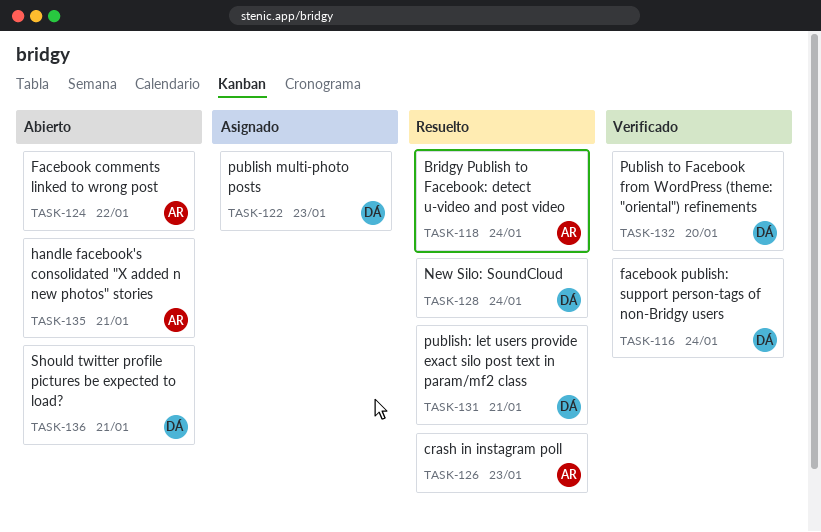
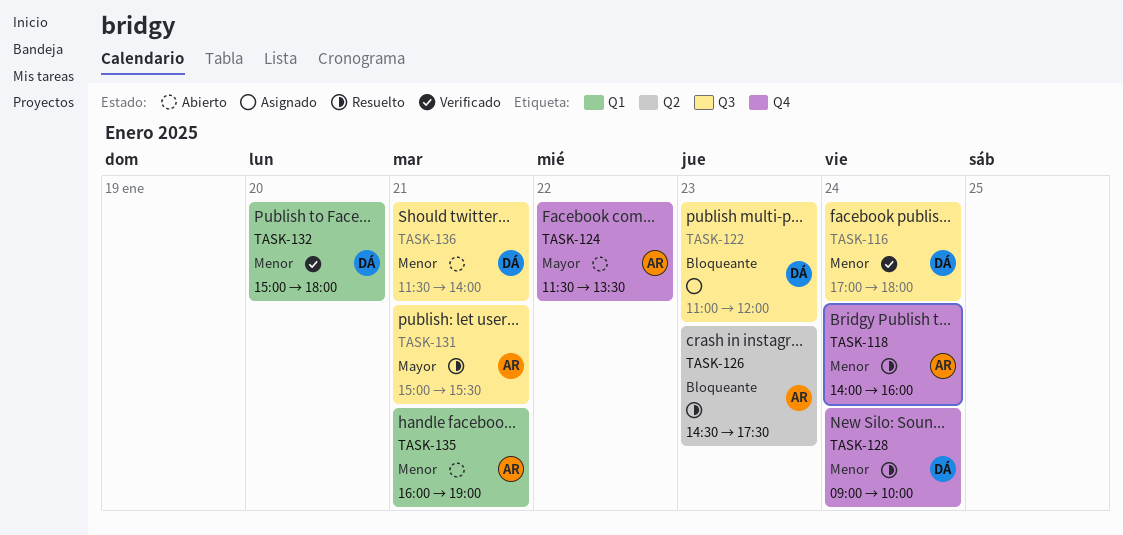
TASK-131, owner: DÁ -> AR

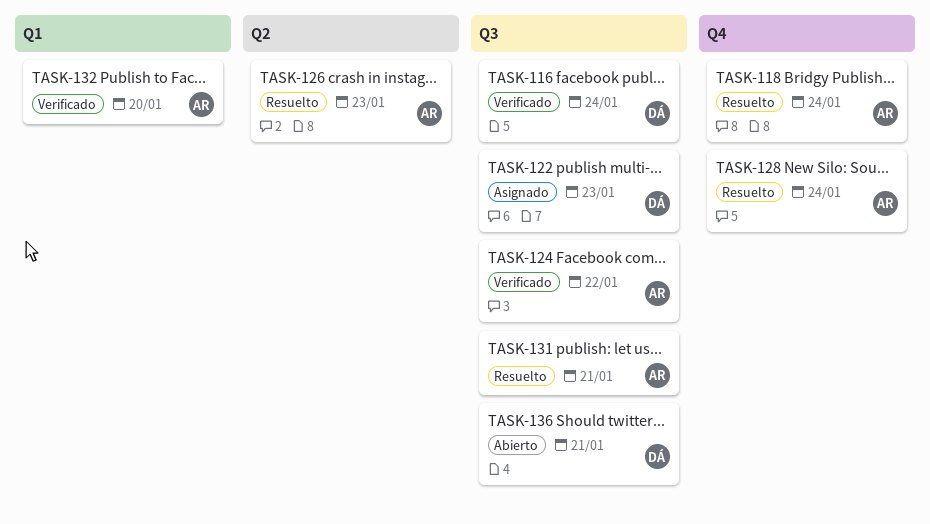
TASK-124, status: Abierto -> Verificado
TASK-124, label: Q4 -> Q3
TASK-128, owner: DÁ -> AR
TASK-132, owner: DÁ -> AR
TASK-135: present -> none

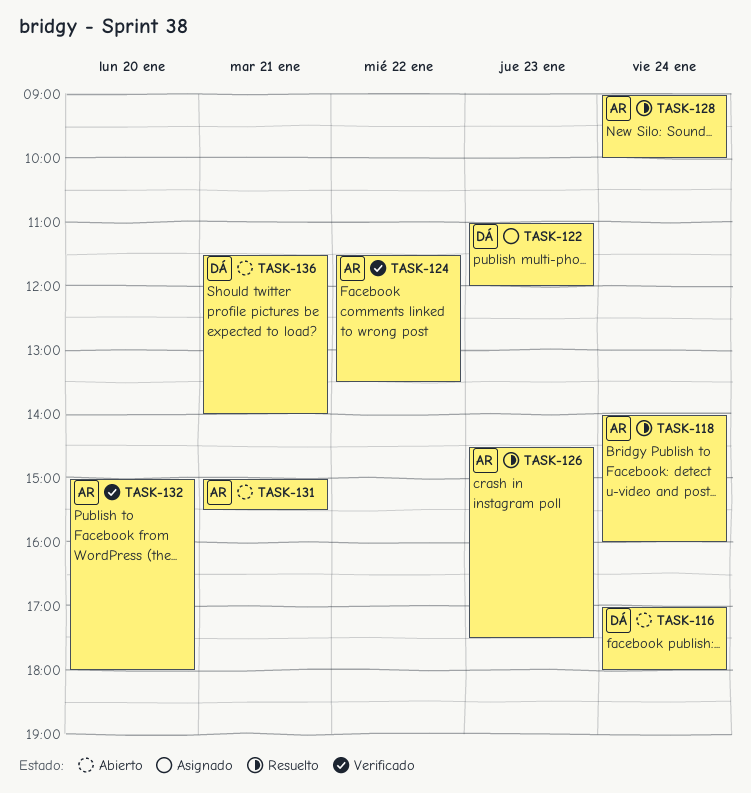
TASK-116, status: Verificado -> Abierto
TASK-131, status: Resuelto -> Abierto

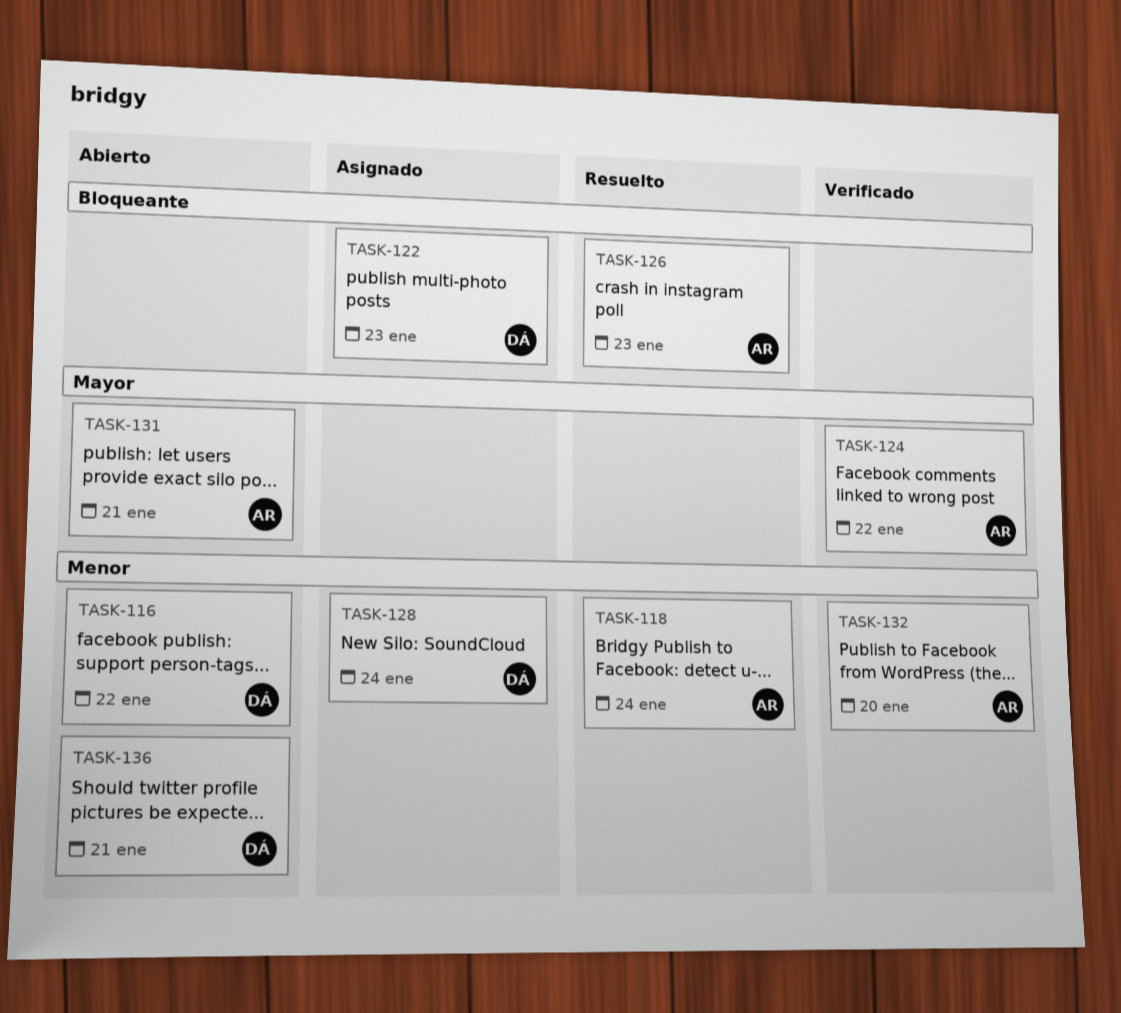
TASK-116, day: Jan 24 -> Jan 22
TASK-128, status: Resuelto -> Asignado
TASK-128, owner: AR -> DÁ

